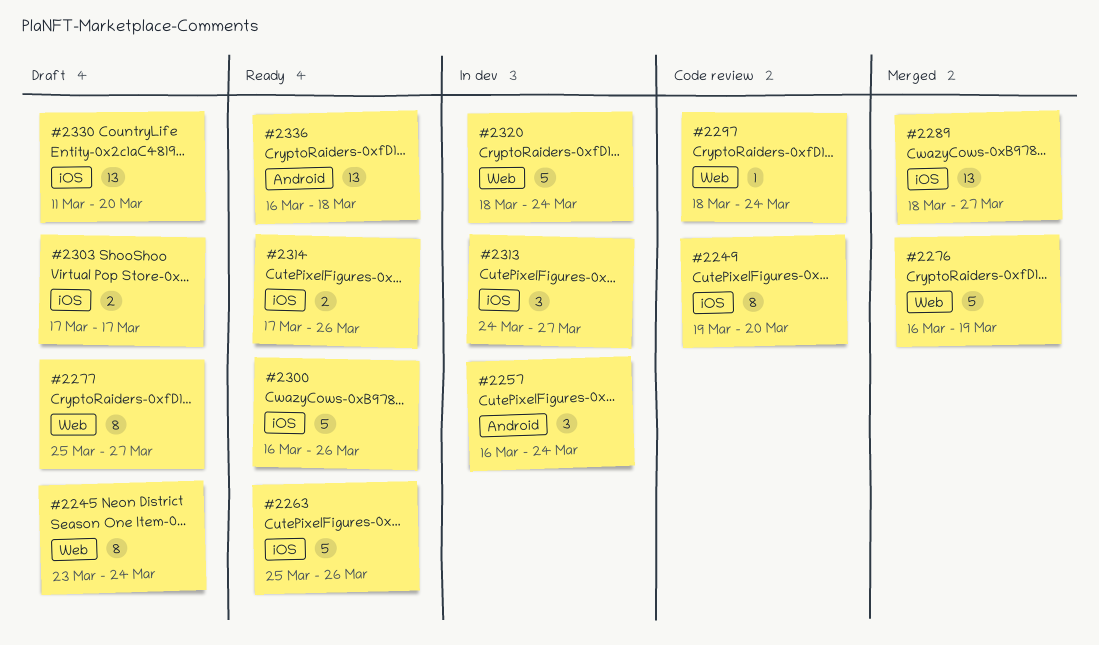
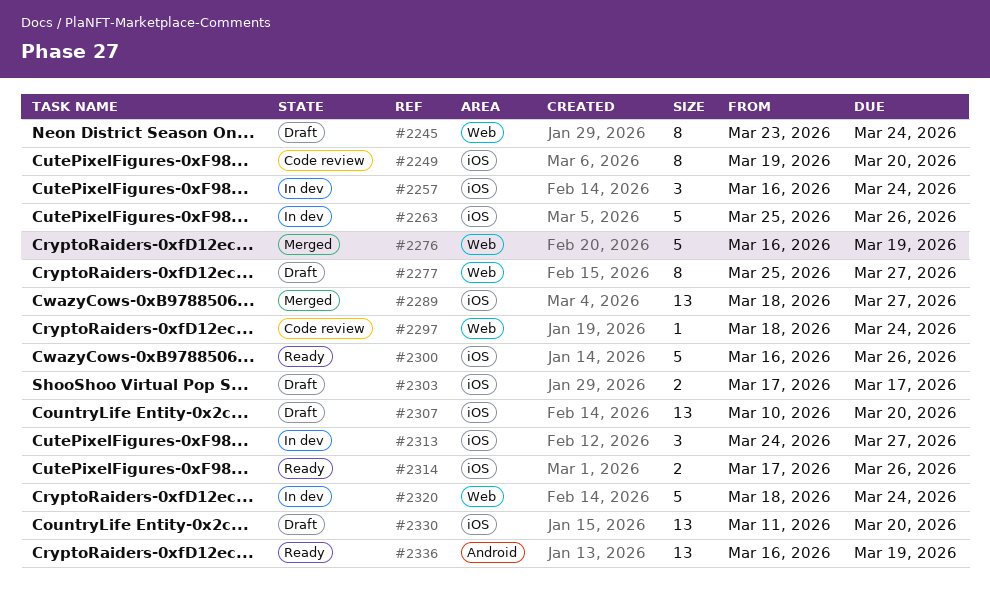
#2257, label: Android -> iOS
#2263, status: Ready -> In dev
#2307: none -> present
#2336, due: Mar 18 -> Mar 19

